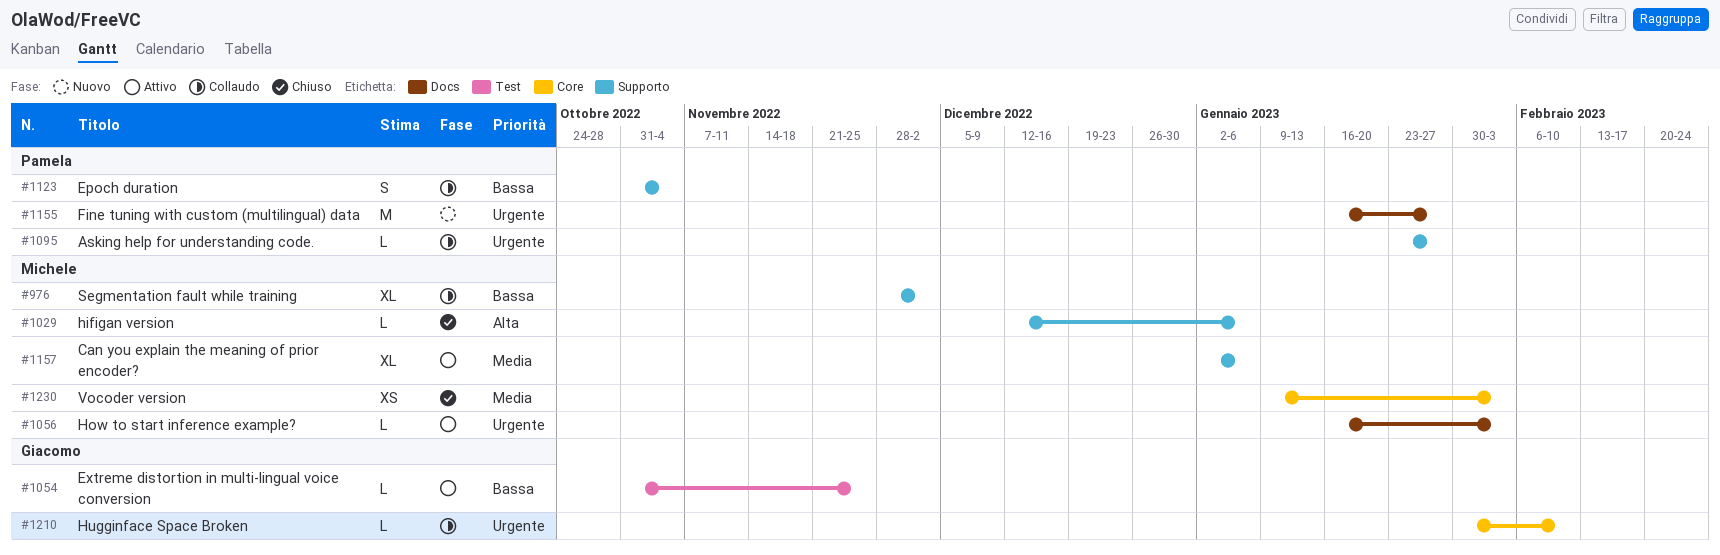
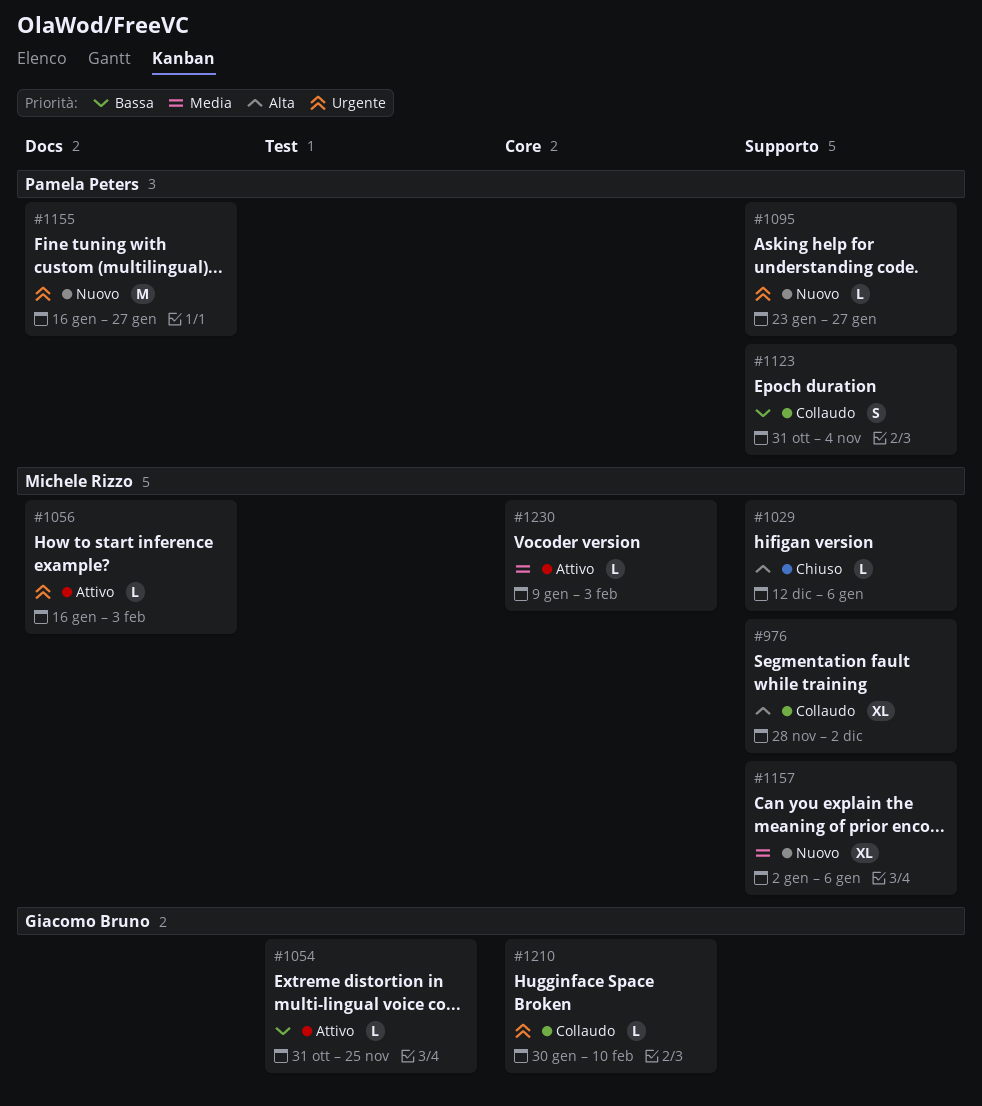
#976, priority: Bassa -> Alta
#1095, status: Collaudo -> Nuovo
#1157, status: Attivo -> Nuovo
#1230, status: Chiuso -> Attivo
#1230, estimate: XS -> L

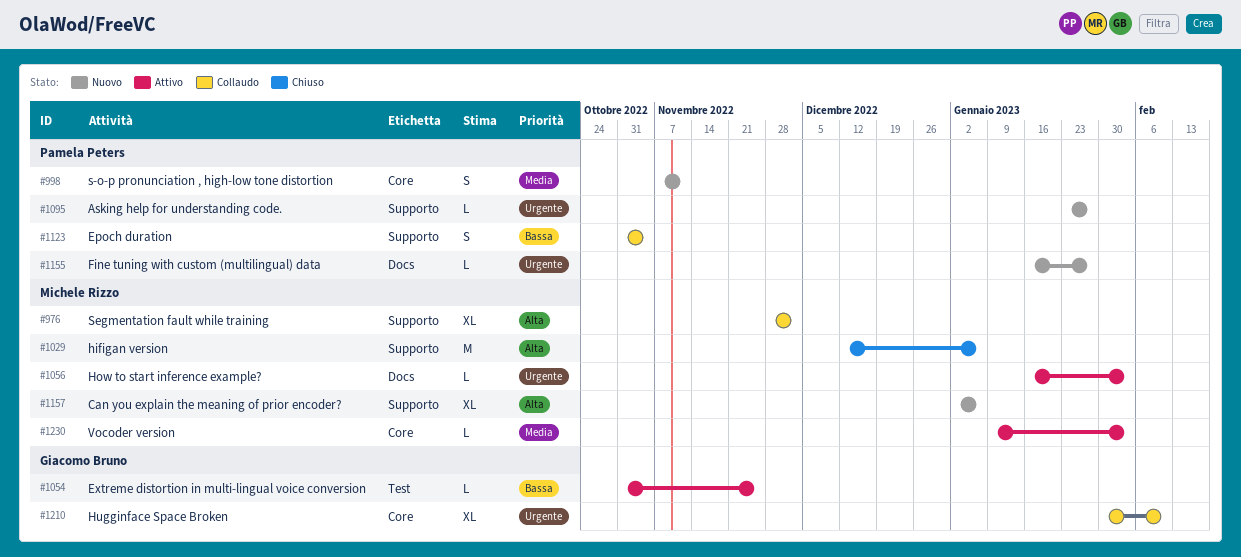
#998: none -> present
#1029, estimate: L -> M
#1155, estimate: M -> L
#1157, priority: Media -> Alta
#1210, estimate: L -> XL

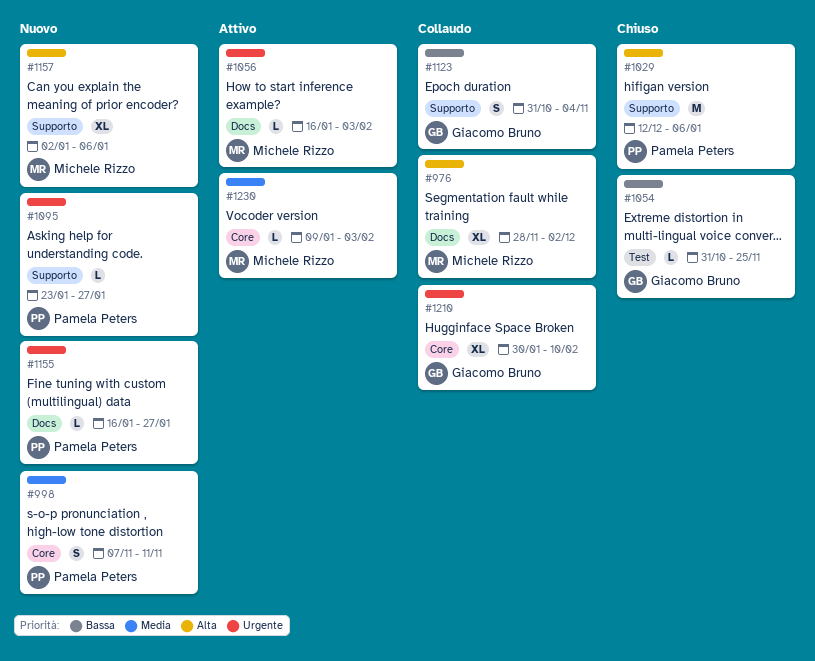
#976, label: Supporto -> Docs
#1029, owner: Michele Rizzo -> Pamela Peters
#1054, status: Attivo -> Chiuso
#1123, owner: Pamela Peters -> Giacomo Bruno

